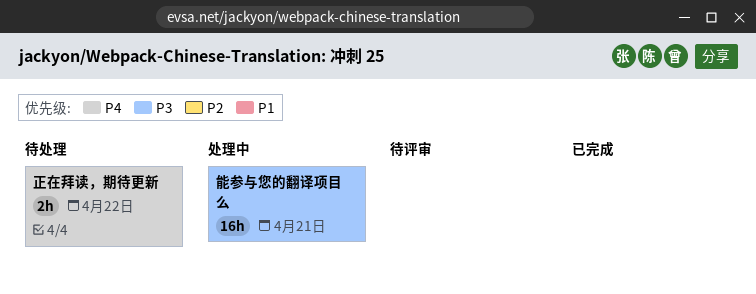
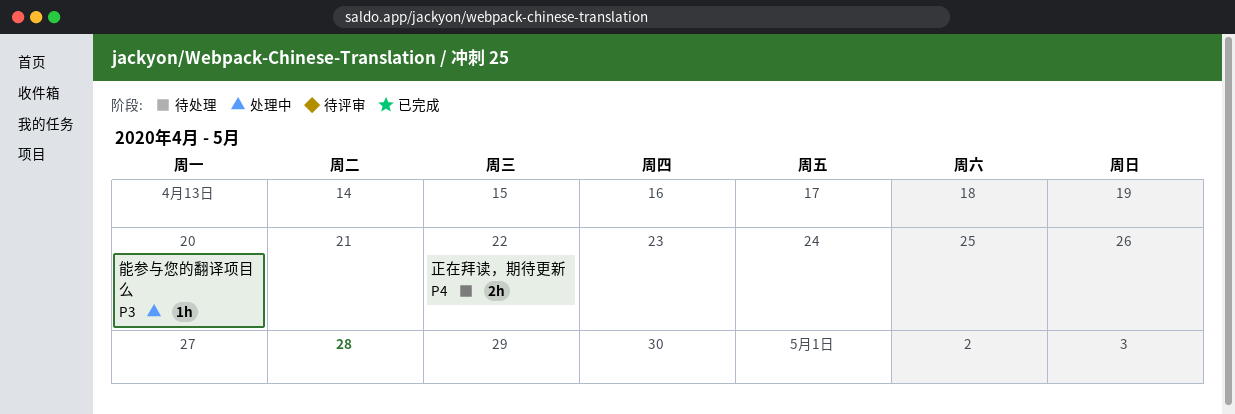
能参与您的翻译项目么, estimate: 16h -> 1h
能参与您的翻译项目么, due: Apr 21 -> Apr 20

